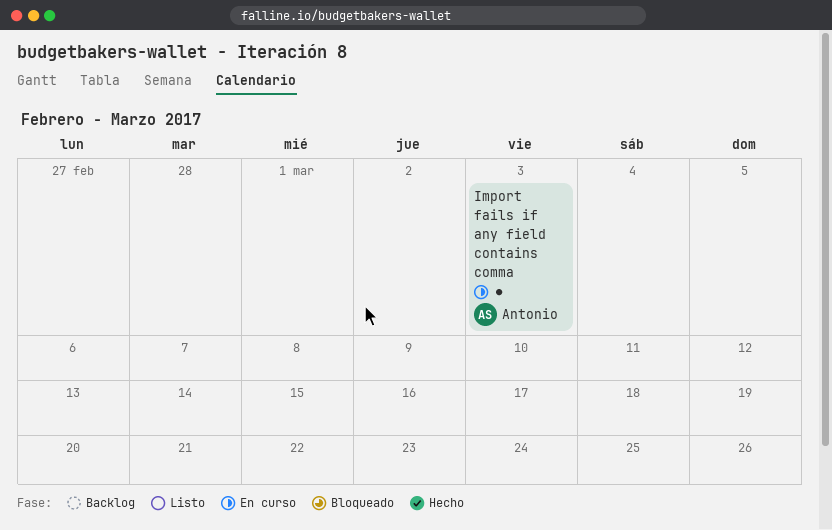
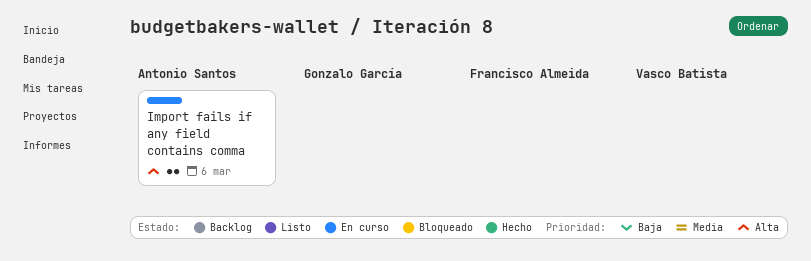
Import fails if any field contains comma, estimate: 1 -> 2
Import fails if any field contains comma, due: Mar 3 -> Mar 6

